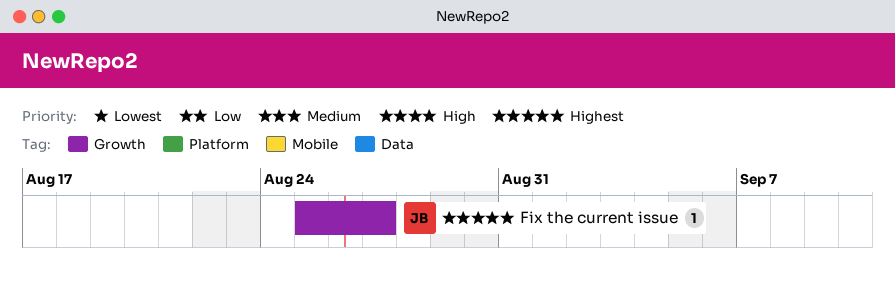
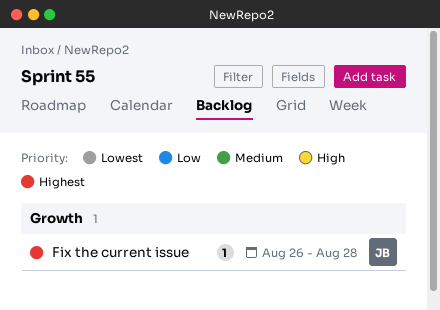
Fix the current issue, start: Aug 25 -> Aug 26
Fix the current issue, due: Aug 27 -> Aug 28

